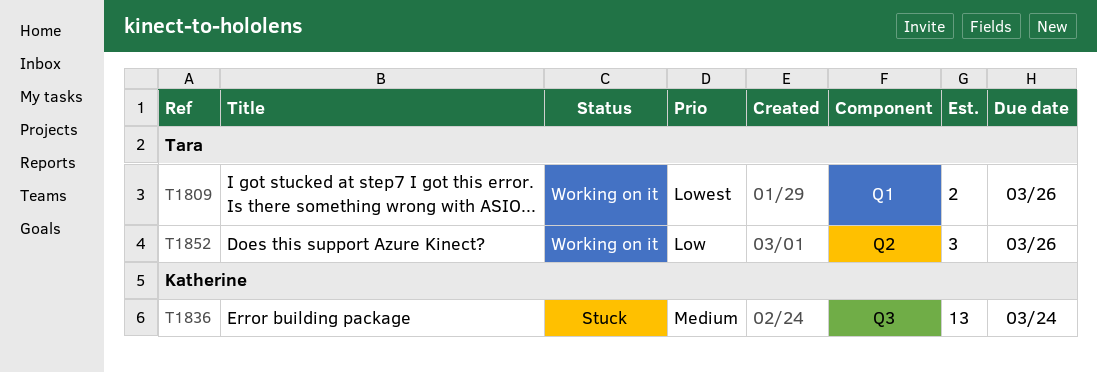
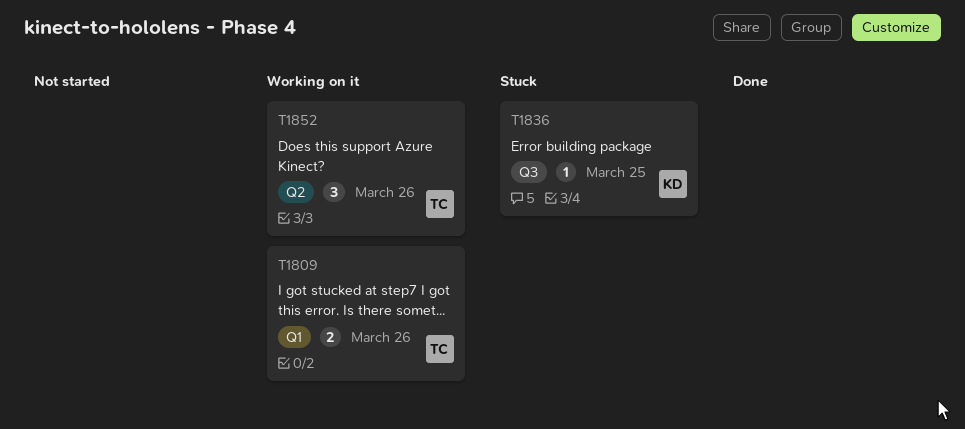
T1836, estimate: 13 -> 1
T1836, due: Mar 24 -> Mar 25

